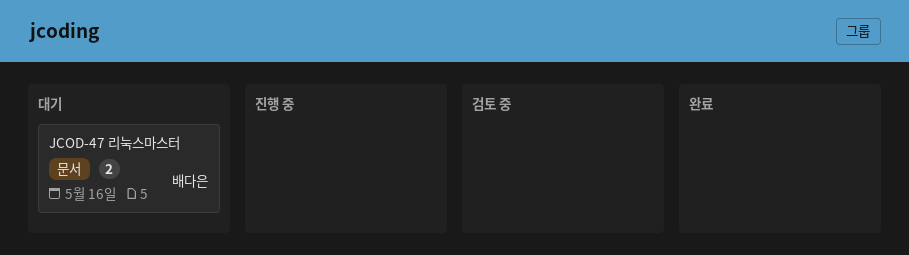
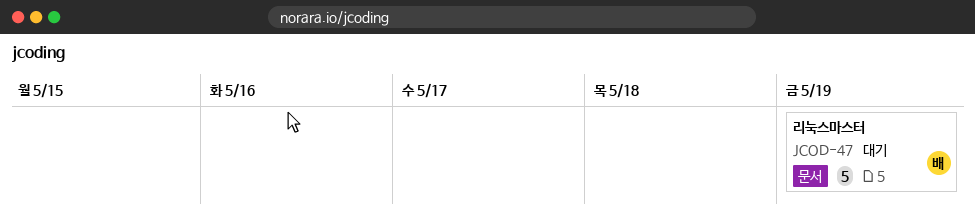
JCOD-47, estimate: 2 -> 5
JCOD-47, due: May 16 -> May 19

